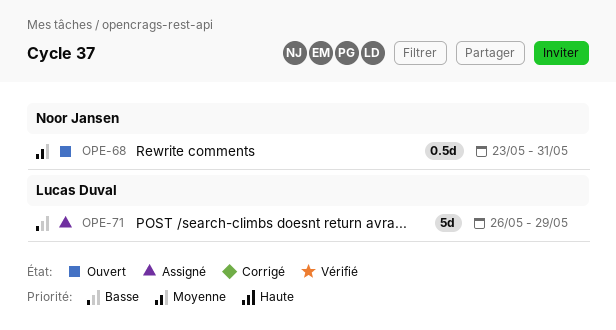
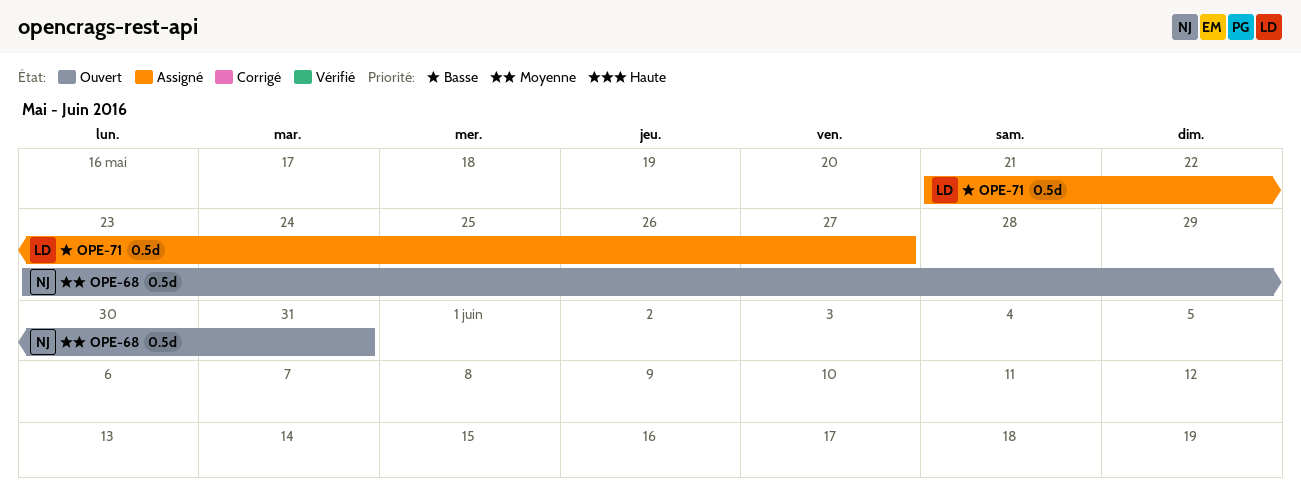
OPE-71, estimate: 5d -> 0.5d
OPE-71, start: May 26 -> May 21
OPE-71, due: May 29 -> May 27

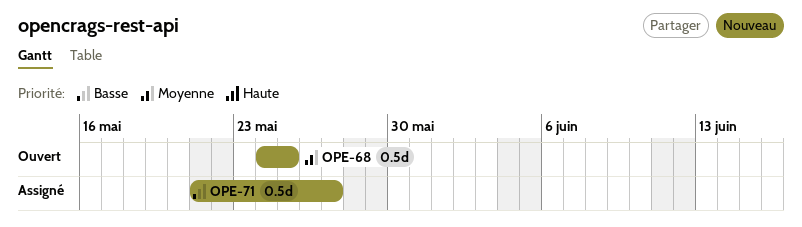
OPE-68, start: May 23 -> May 24
OPE-68, due: May 31 -> May 25

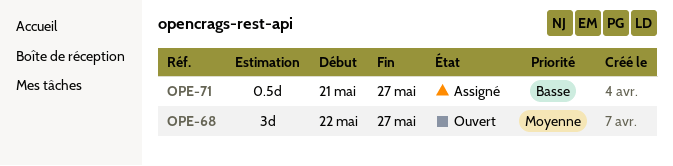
OPE-68, estimate: 0.5d -> 3d
OPE-68, start: May 24 -> May 22
OPE-68, due: May 25 -> May 27

